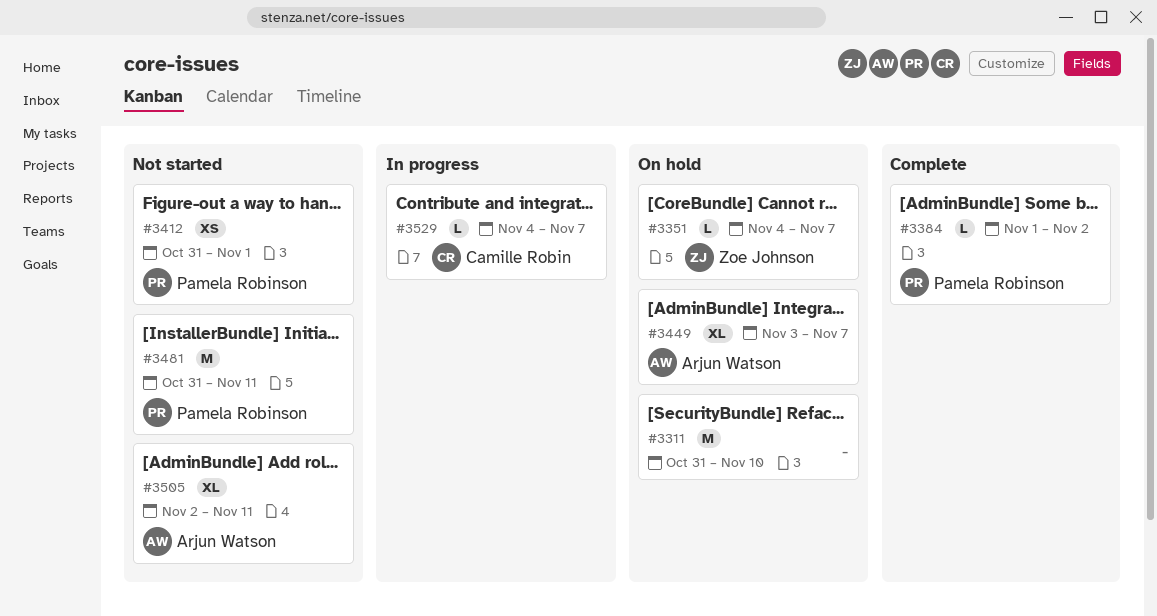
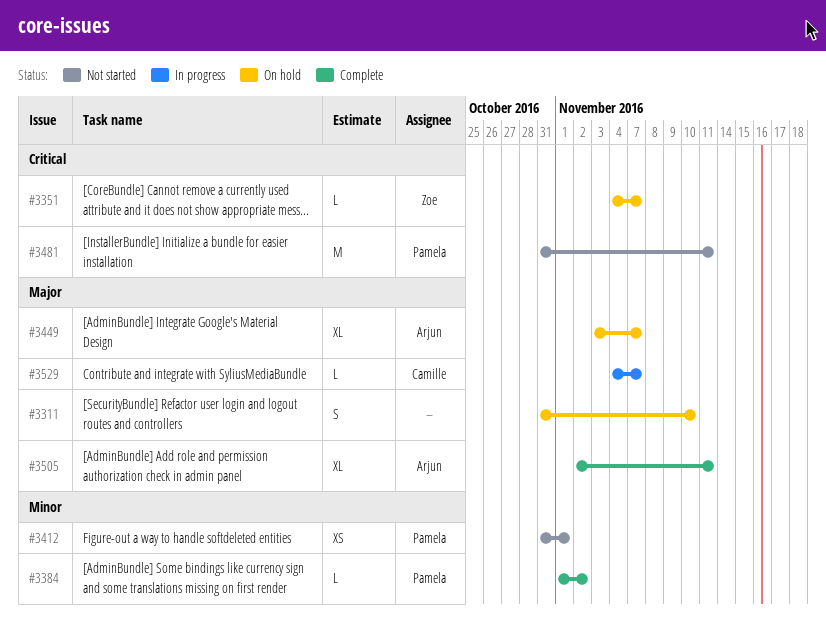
#3311, estimate: M -> S
#3505, status: Not started -> Complete

